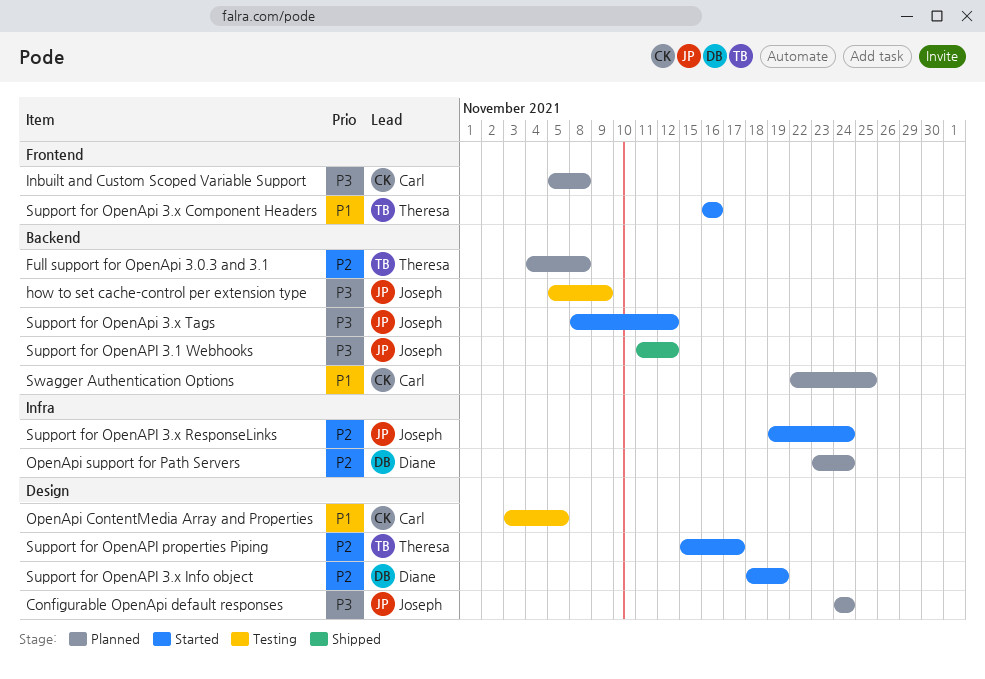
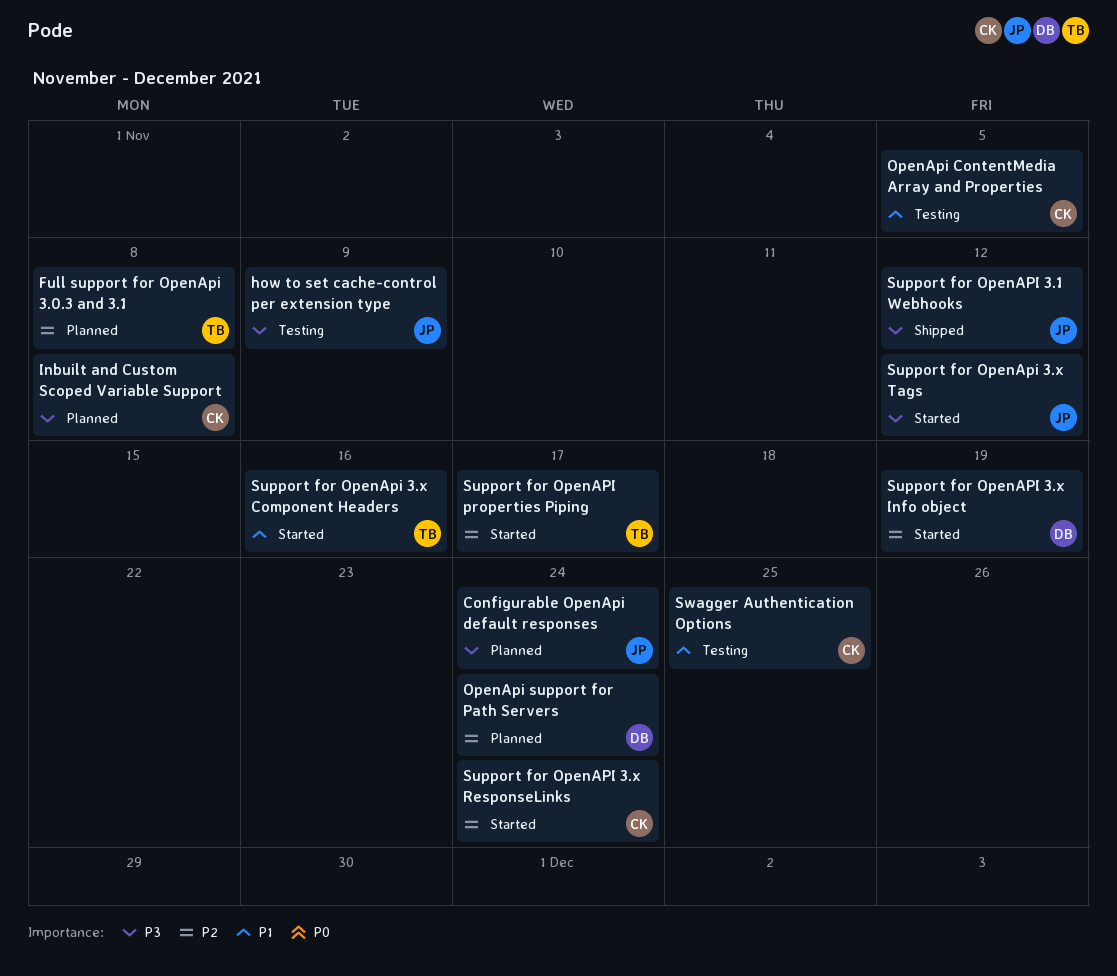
Support for OpenAPI 3.x ResponseLinks, owner: Joseph -> Carl
Swagger Authentication Options, status: Planned -> Testing

